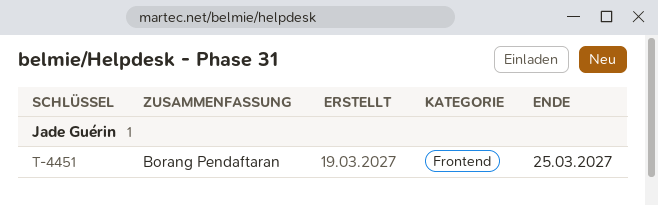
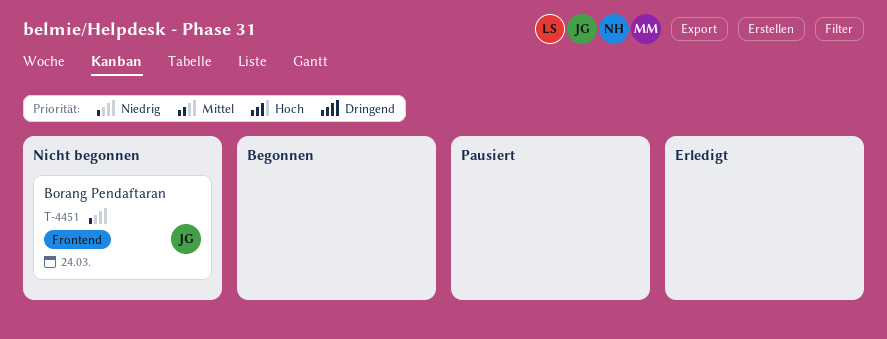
T-4451, due: Mar 25 -> Mar 24

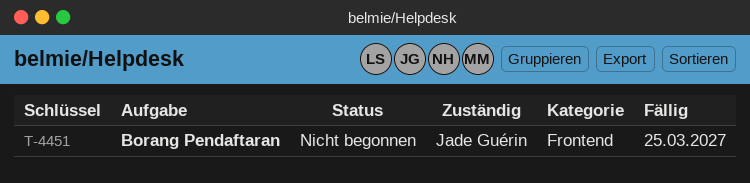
T-4451, due: Mar 24 -> Mar 25

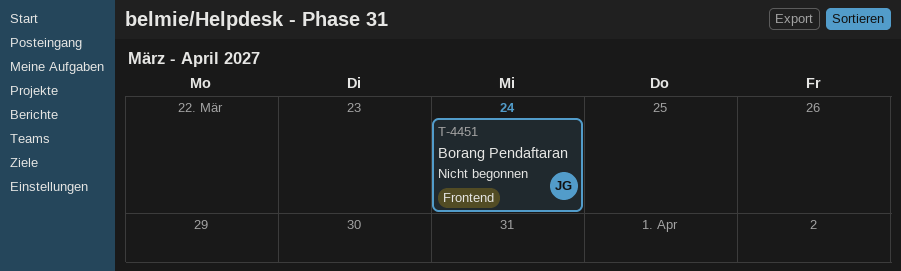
T-4451, due: Mar 25 -> Mar 24

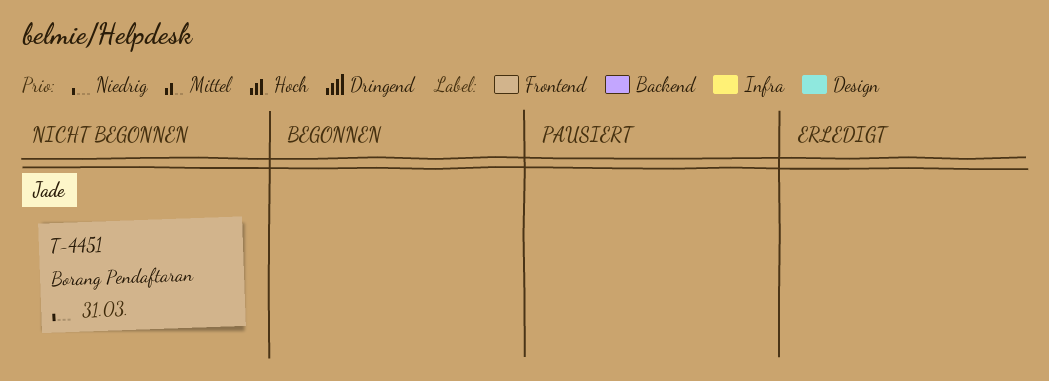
T-4451, due: Mar 24 -> Mar 31

